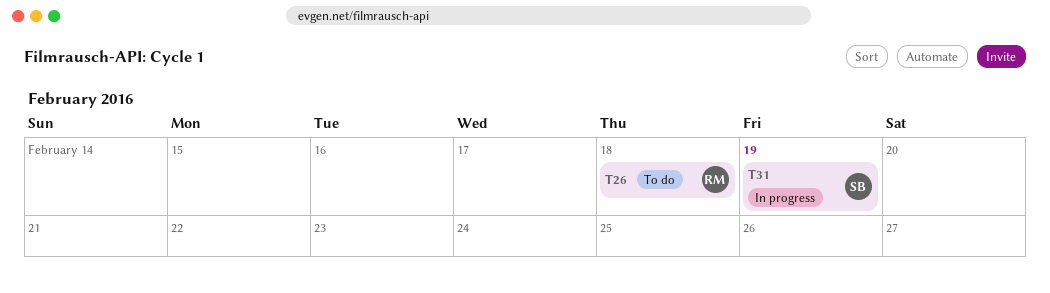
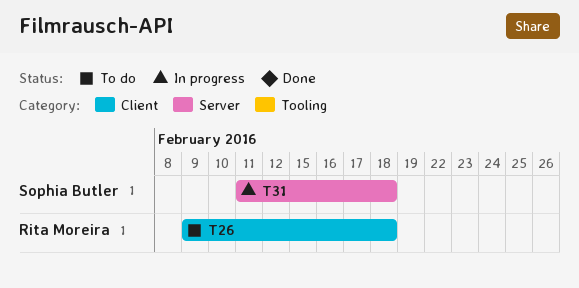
T31, due: Feb 19 -> Feb 18

